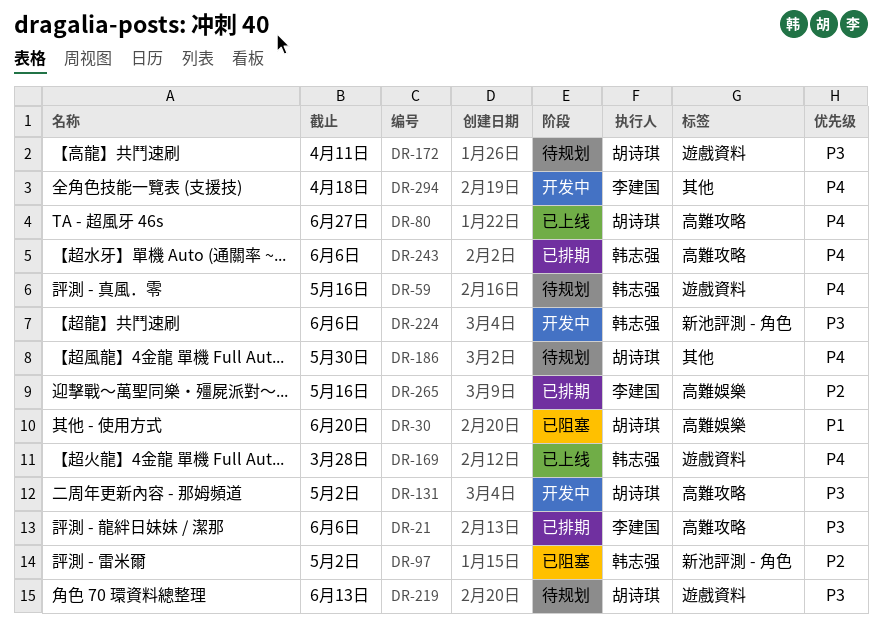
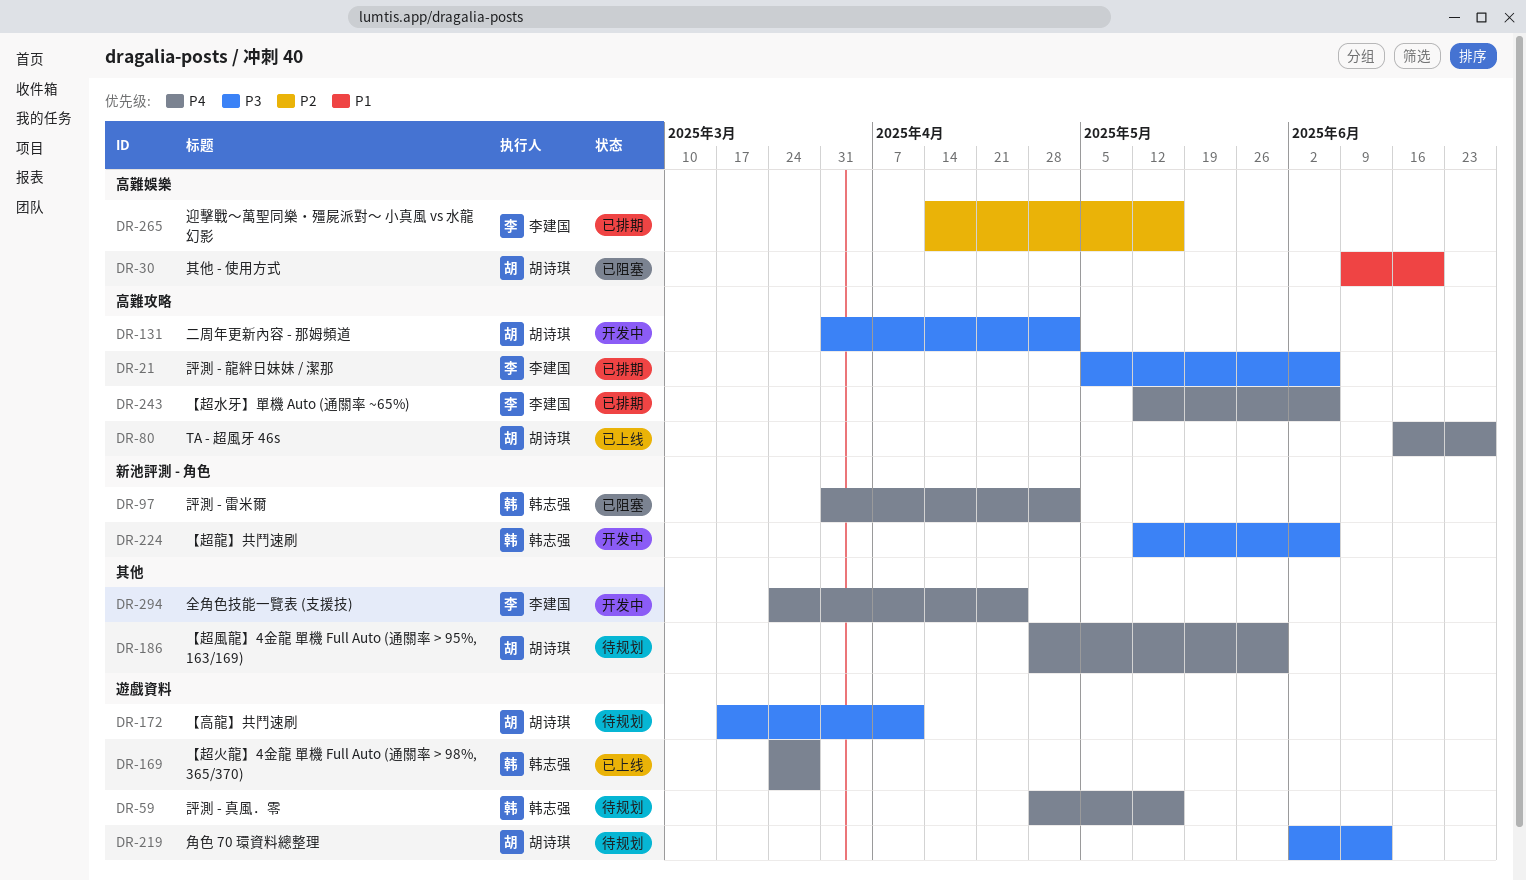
DR-97, priority: P2 -> P4
DR-243, owner: 韩志强 -> 李建国
DR-294, due: Apr 18 -> Apr 25

